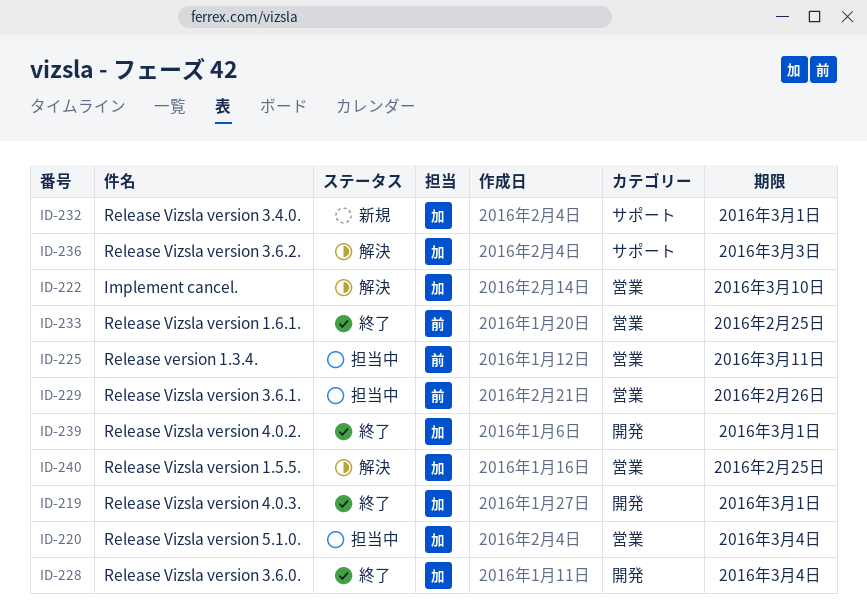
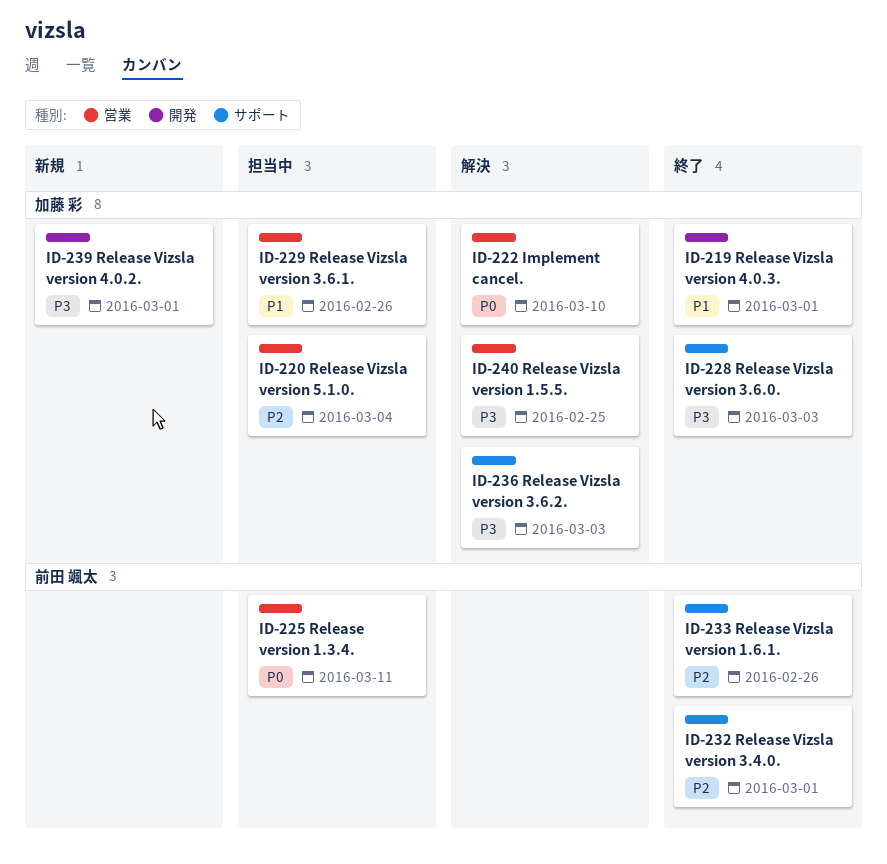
ID-228, label: 開発 -> サポート
ID-228, due: Mar 4 -> Mar 3
ID-229, owner: 前田 颯太 -> 加藤 彩
ID-232, status: 新規 -> 終了
ID-232, owner: 加藤 彩 -> 前田 颯太
ID-233, label: 営業 -> サポート
ID-233, due: Feb 25 -> Feb 26
ID-239, status: 終了 -> 新規

